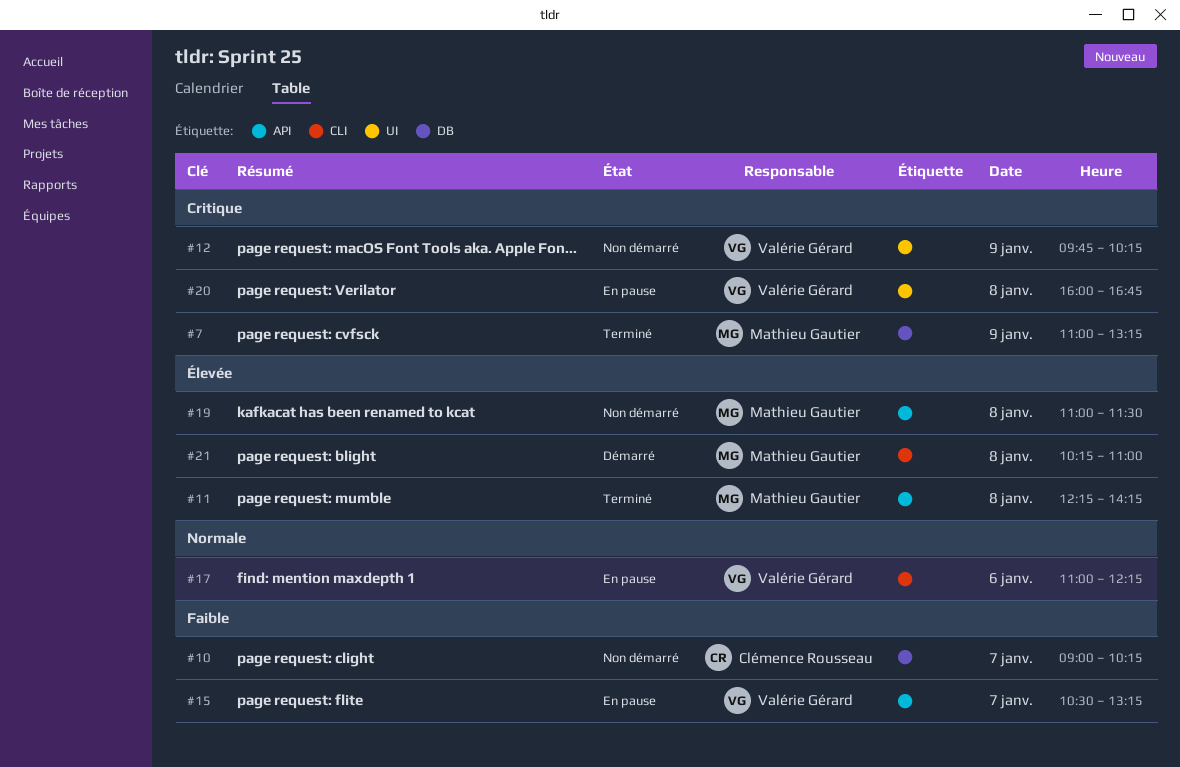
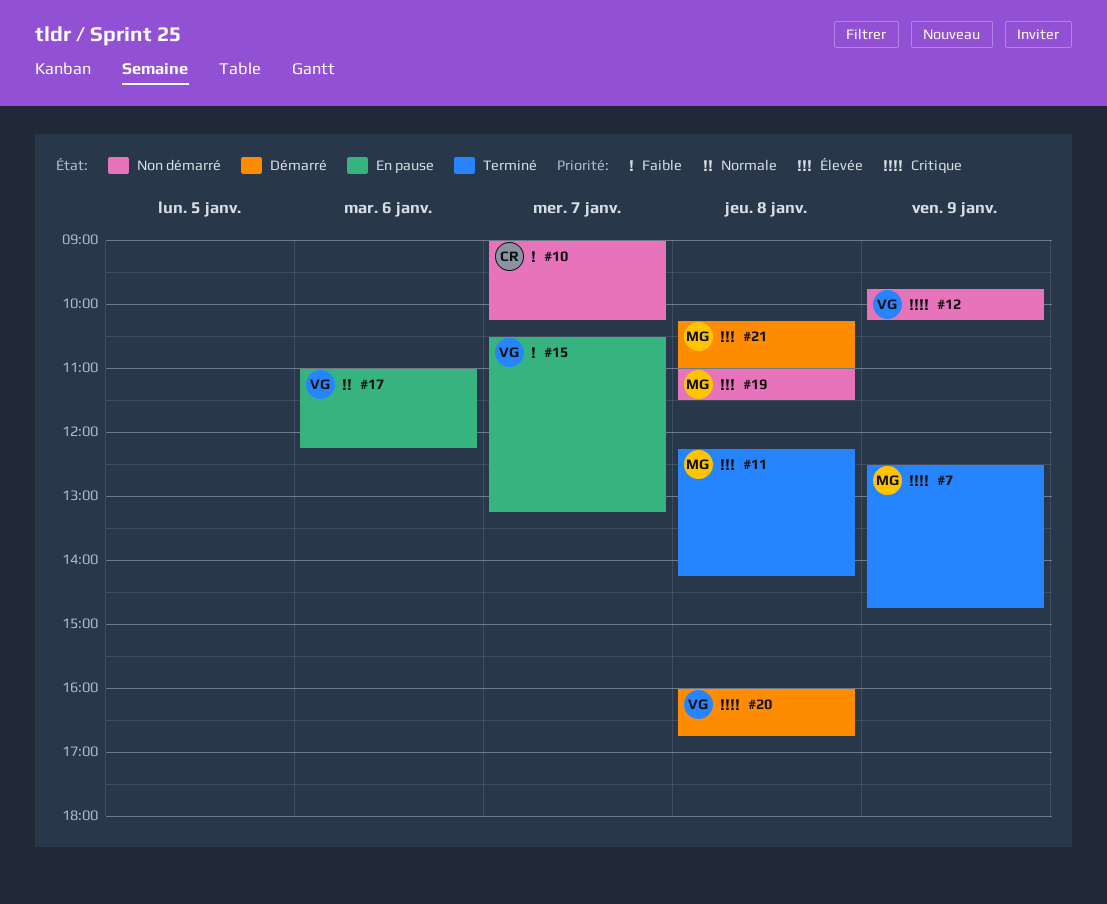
#7, begins: 11:00 -> 12:30
#7, ends: 13:15 -> 14:45
#20, status: En pause -> Démarré

